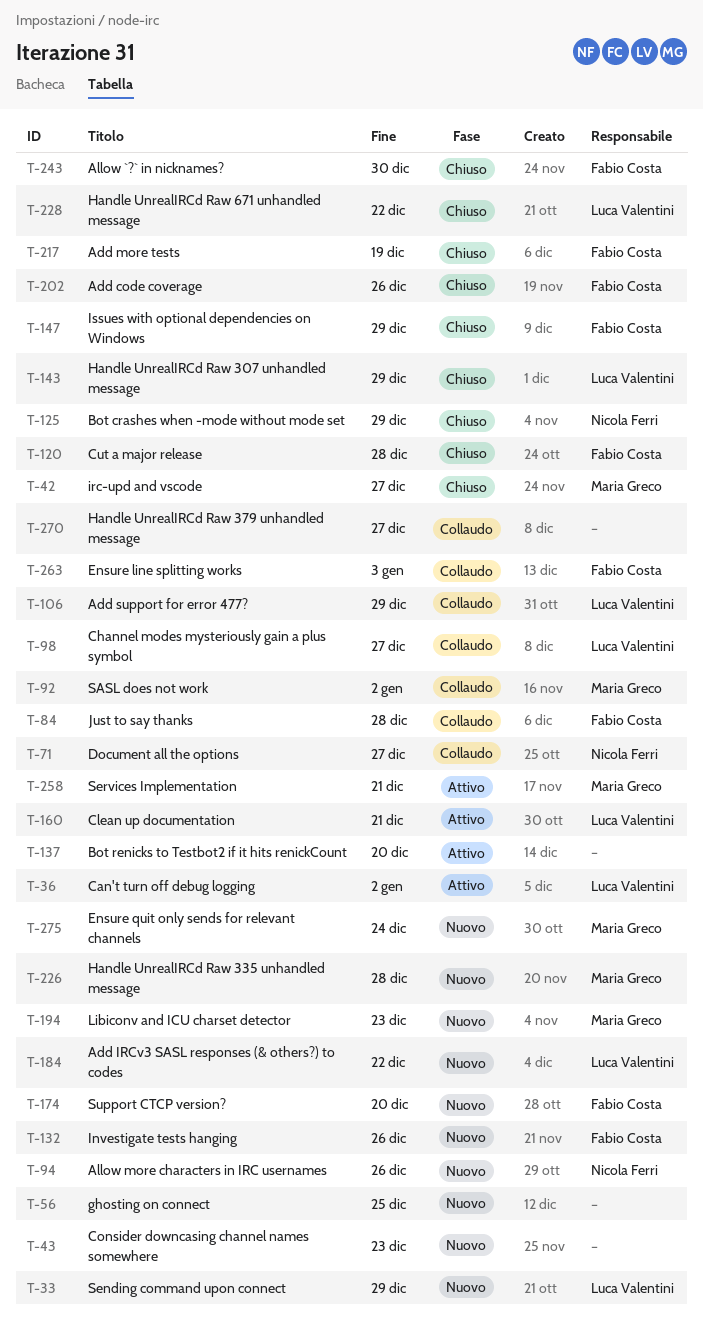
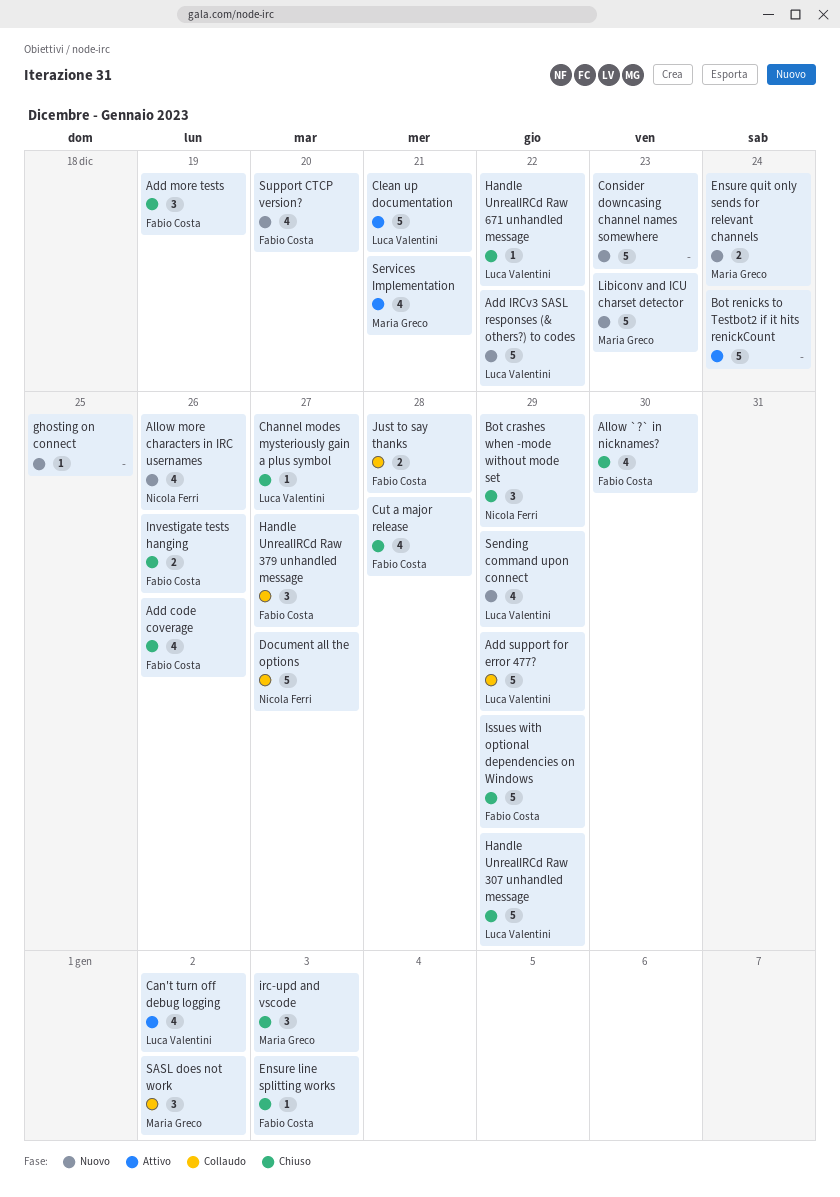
Bot renicks to Testbot2 if it hits renickCount, due: Dec 20 -> Dec 24
Channel modes mysteriously gain a plus symbol, status: Collaudo -> Chiuso
Ensure line splitting works, status: Collaudo -> Chiuso
Handle UnrealIRCd Raw 335 unhandled message: present -> none
Handle UnrealIRCd Raw 379 unhandled message, owner: none -> Fabio Costa
Investigate tests hanging, status: Nuovo -> Chiuso
irc-upd and vscode, due: Dec 27 -> Jan 3

